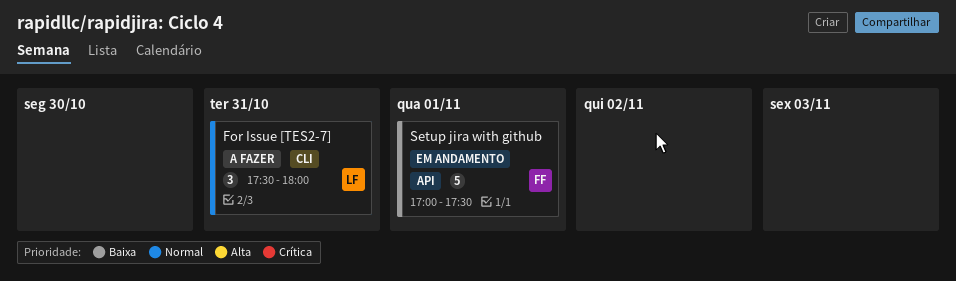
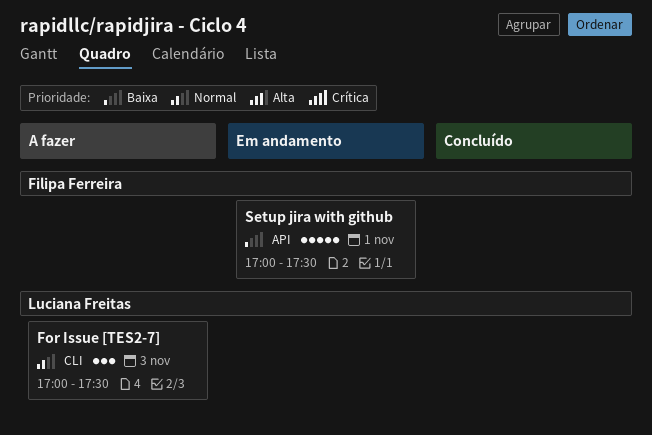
For Issue [TES2-7], day: Oct 31 -> Nov 3
For Issue [TES2-7], begins: 17:30 -> 17:00
For Issue [TES2-7], ends: 18:00 -> 17:30

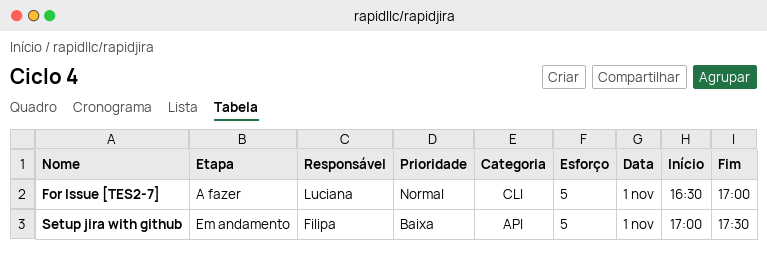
For Issue [TES2-7], estimate: 3 -> 5
For Issue [TES2-7], day: Nov 3 -> Nov 1
For Issue [TES2-7], begins: 17:00 -> 16:30
For Issue [TES2-7], ends: 17:30 -> 17:00

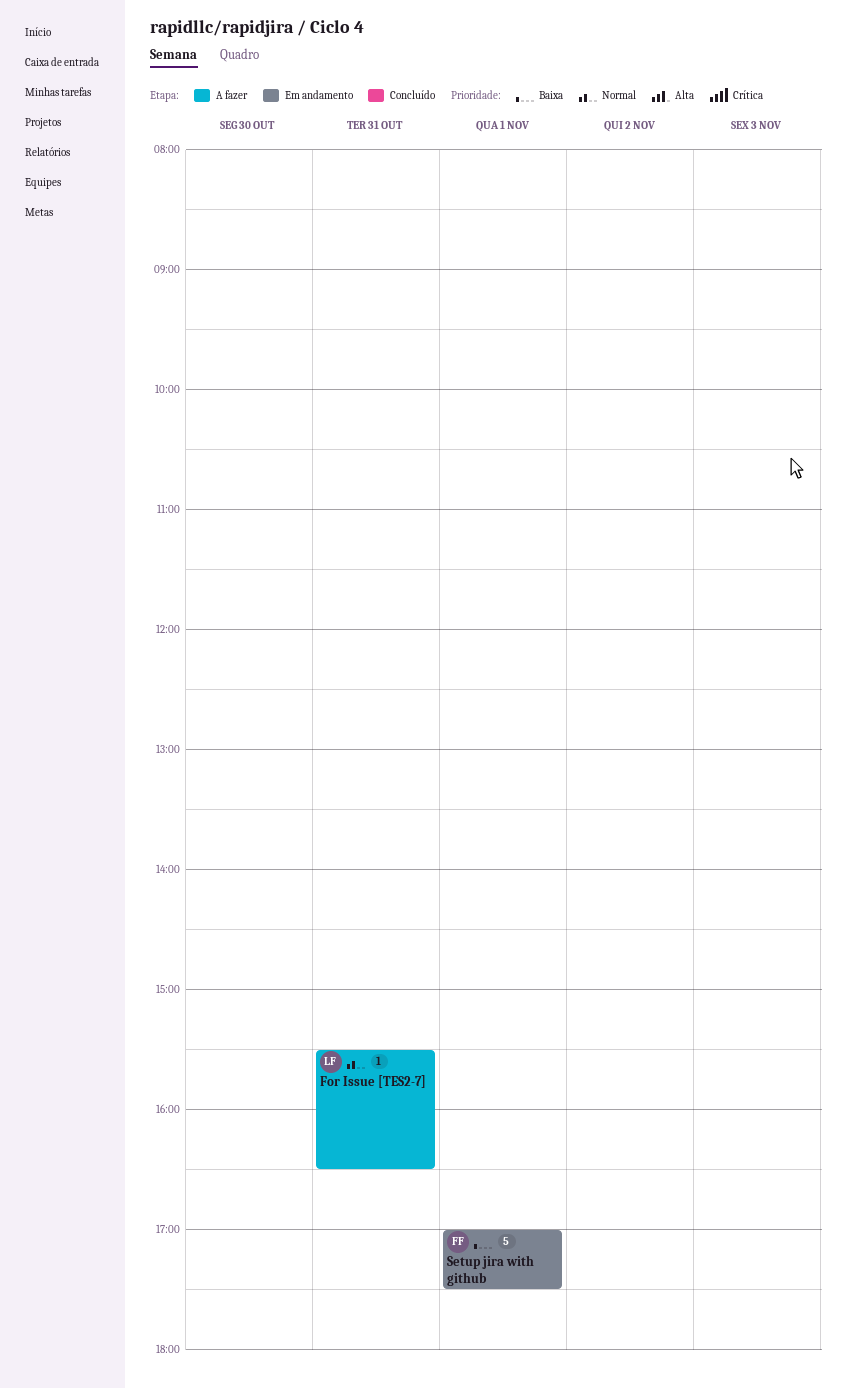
For Issue [TES2-7], estimate: 5 -> 1
For Issue [TES2-7], day: Nov 1 -> Oct 31
For Issue [TES2-7], begins: 16:30 -> 15:30
For Issue [TES2-7], ends: 17:00 -> 16:30

